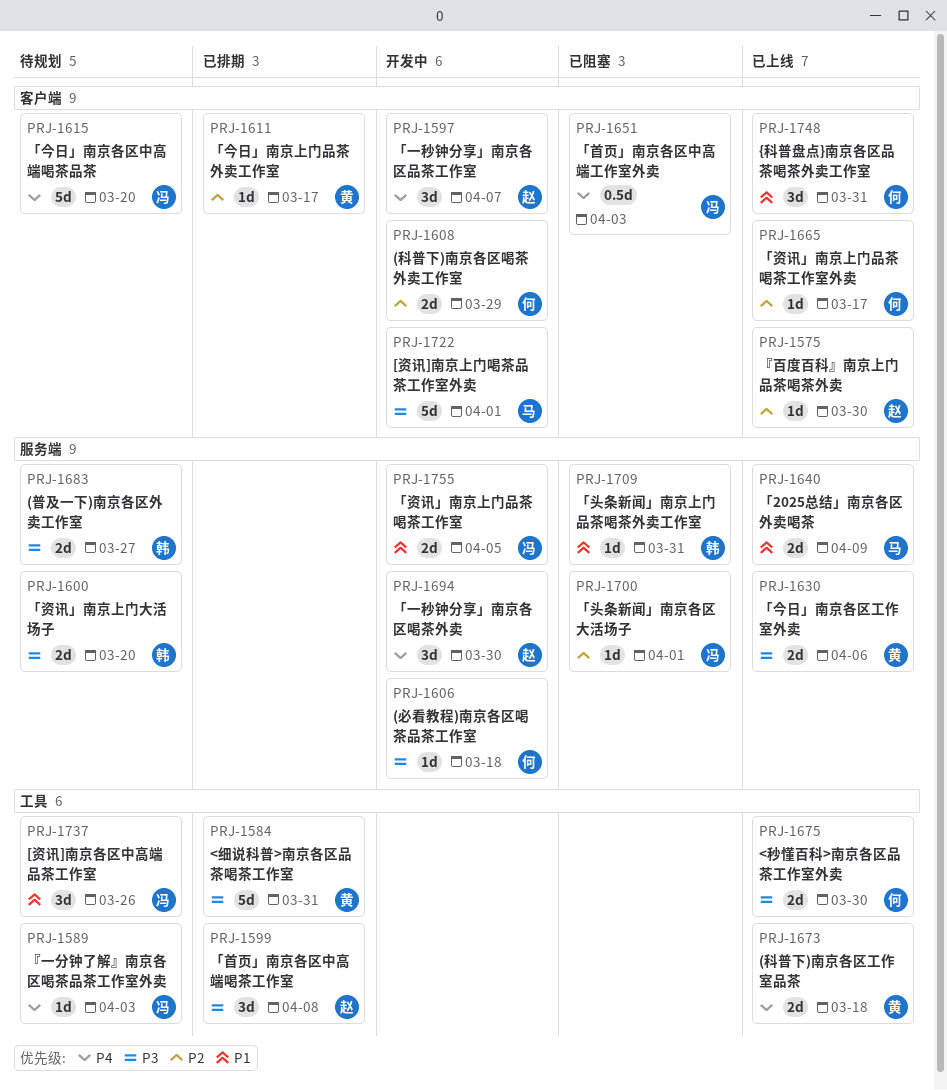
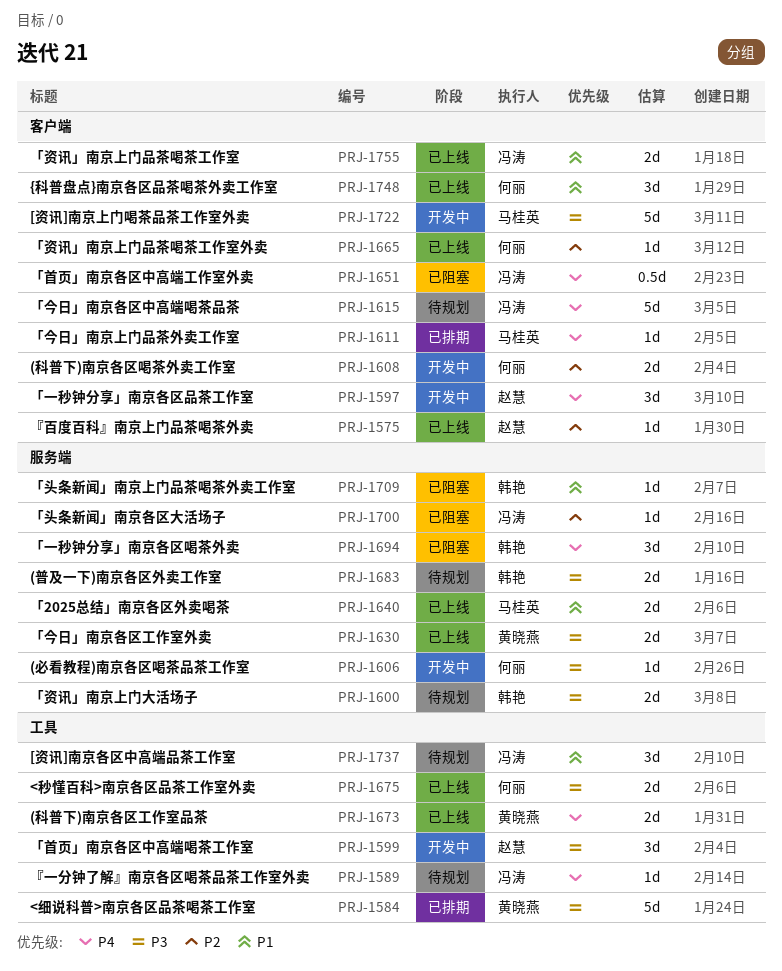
PRJ-1599, status: 已排期 -> 开发中
PRJ-1611, owner: 黄晓燕 -> 马桂英
PRJ-1611, priority: P2 -> P4
PRJ-1694, status: 开发中 -> 已阻塞
PRJ-1694, owner: 赵慧 -> 韩艳
PRJ-1755, status: 开发中 -> 已上线
PRJ-1755, label: 服务端 -> 客户端

